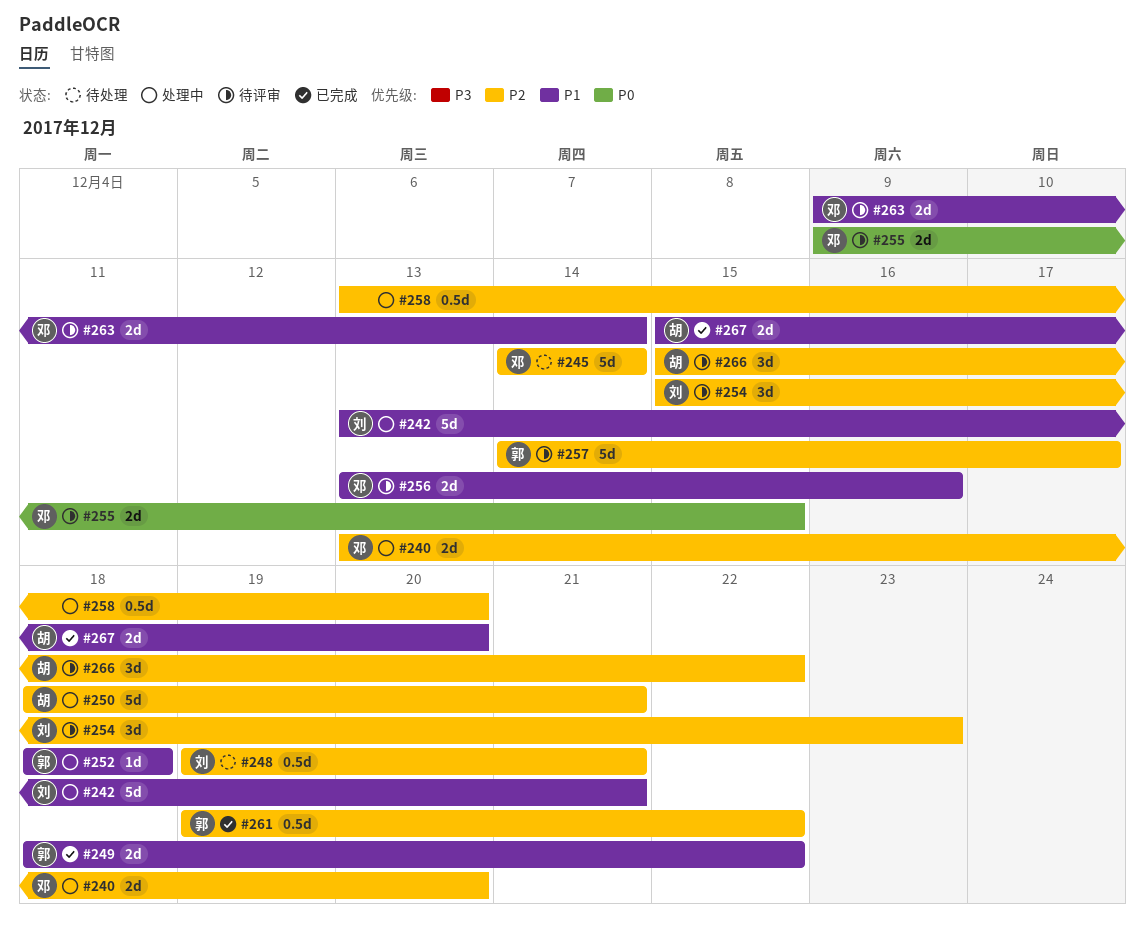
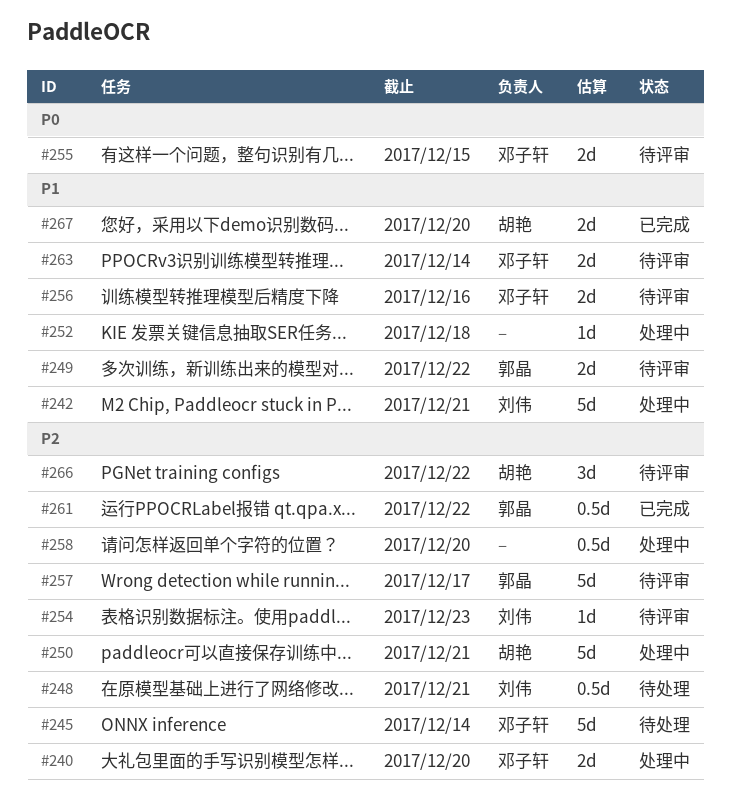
#249, status: 已完成 -> 待评审
#252, owner: 郭晶 -> none
#254, estimate: 3d -> 1d

